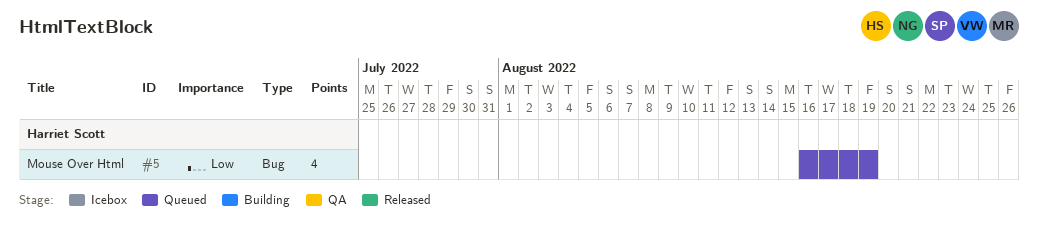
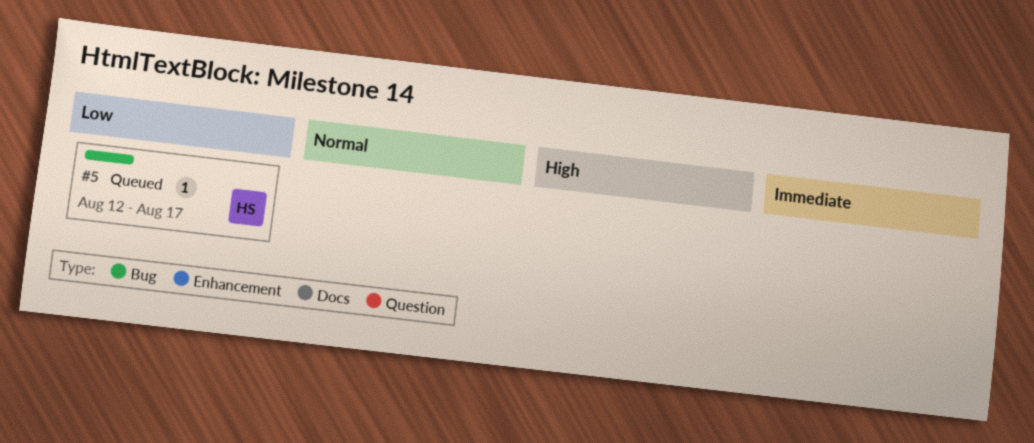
#5, estimate: 4 -> 1
#5, start: Aug 16 -> Aug 12
#5, due: Aug 19 -> Aug 17

